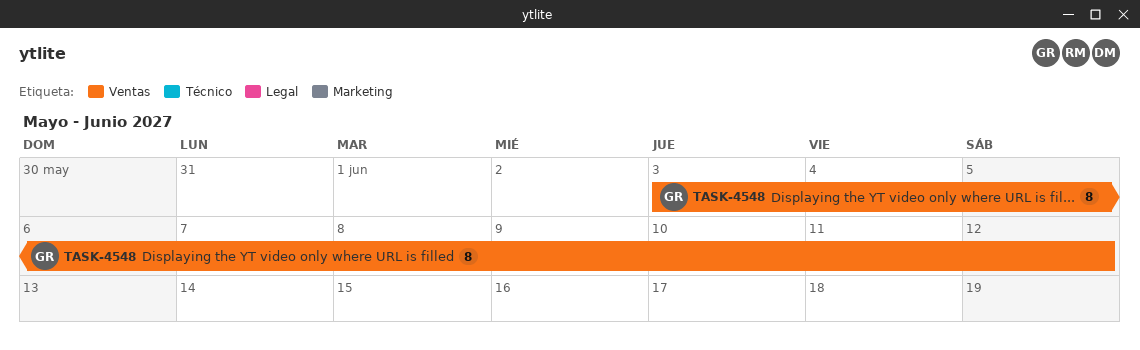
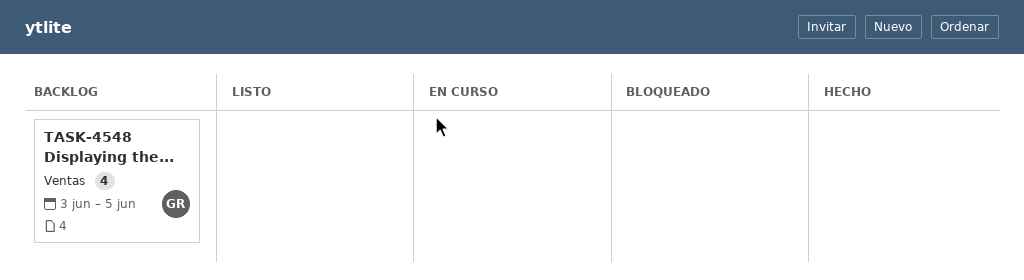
TASK-4548, estimate: 8 -> 4
TASK-4548, due: Jun 12 -> Jun 5

